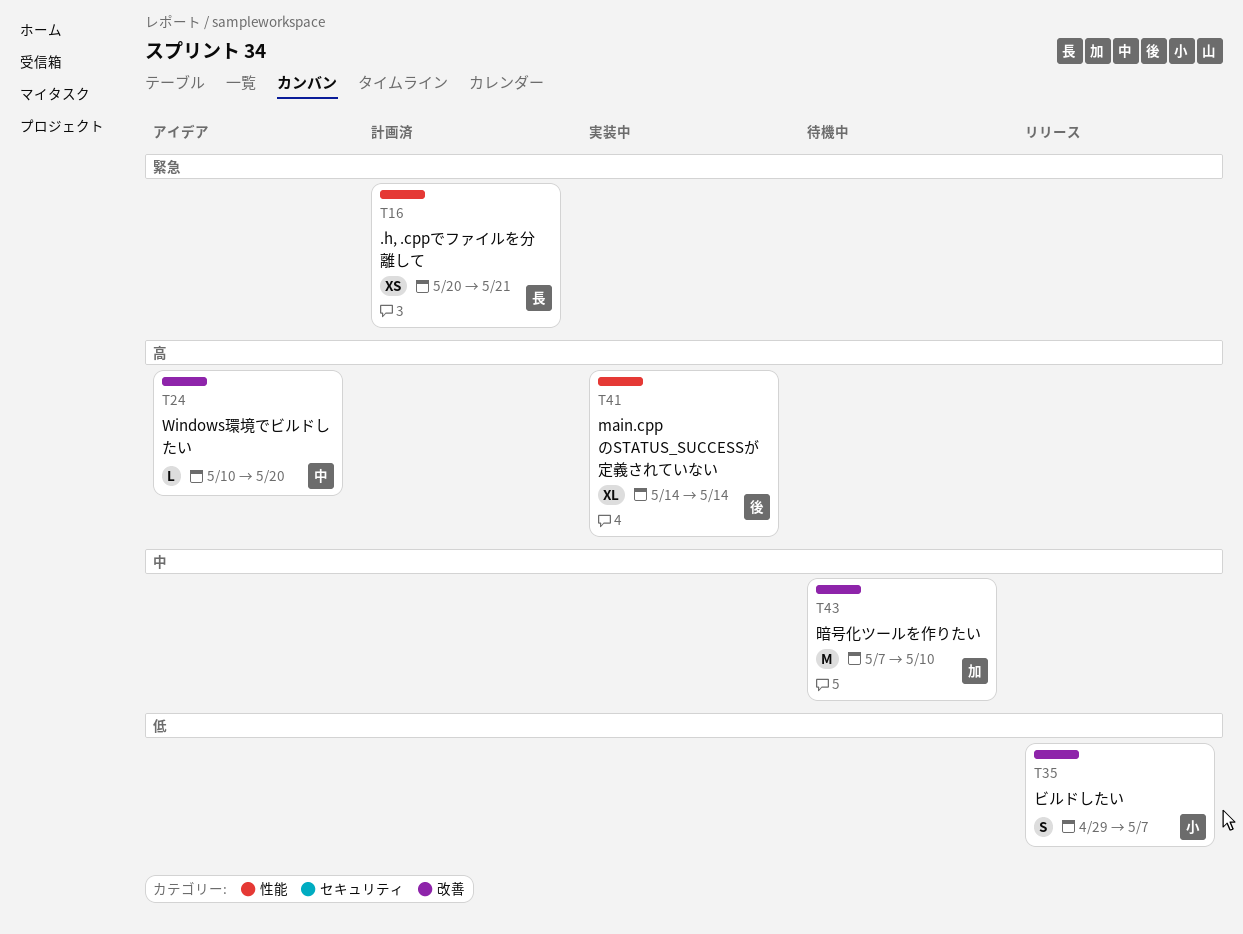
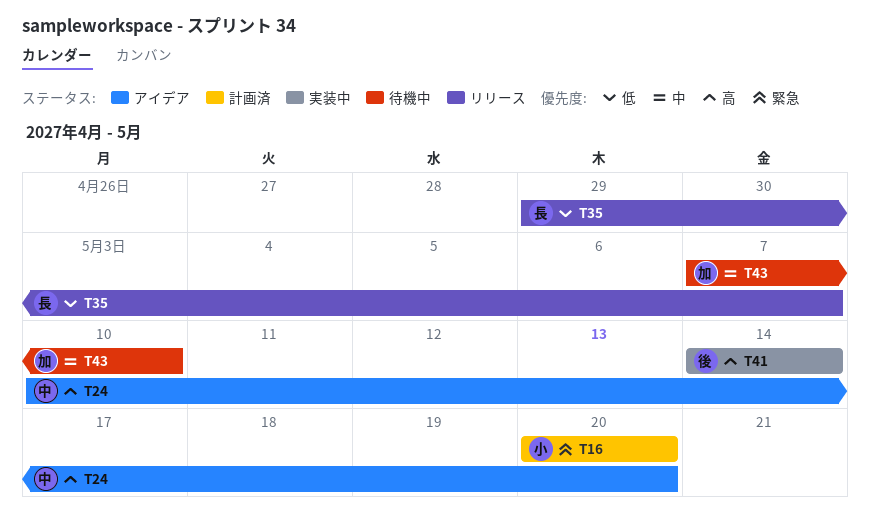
T16, owner: 長 -> 小
T16, due: May 21 -> May 20
T35, owner: 小 -> 長

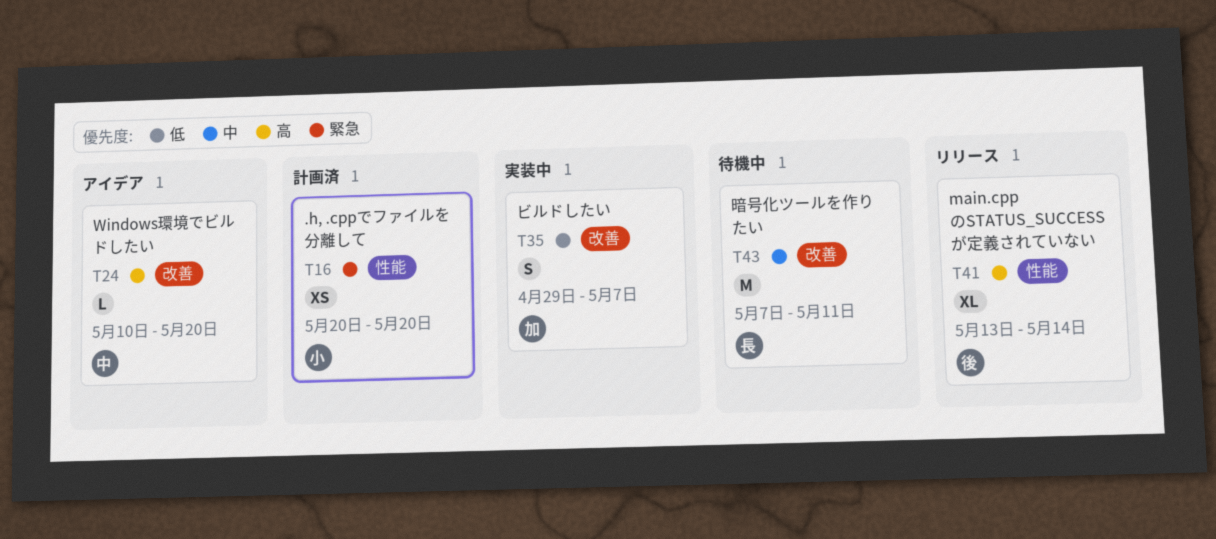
T35, status: リリース -> 実装中
T35, owner: 長 -> 加
T41, status: 実装中 -> リリース
T41, start: May 14 -> May 13
T43, owner: 加 -> 長
T43, due: May 10 -> May 11

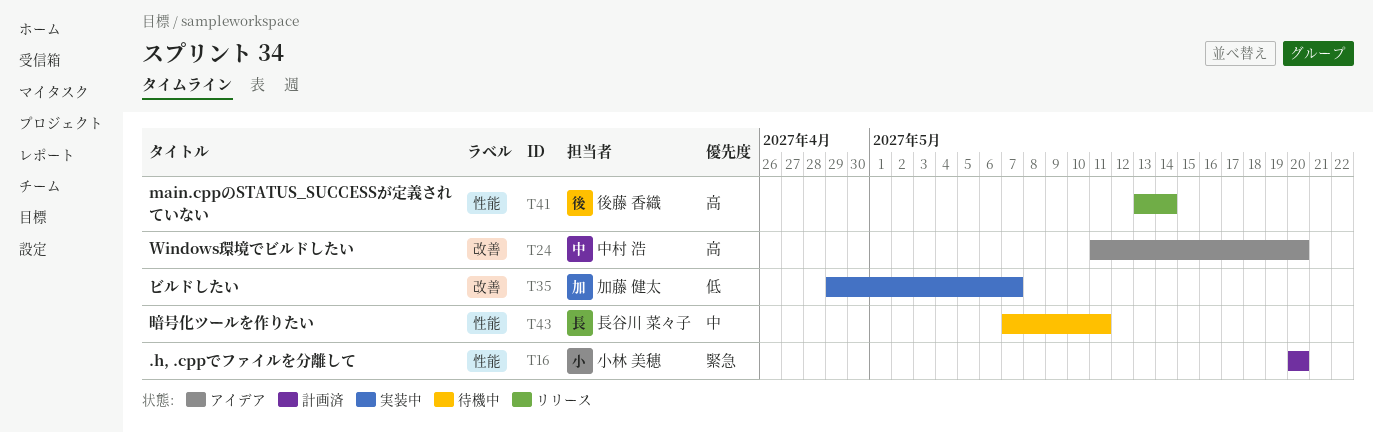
T24, start: May 10 -> May 11
T43, label: 改善 -> 性能

